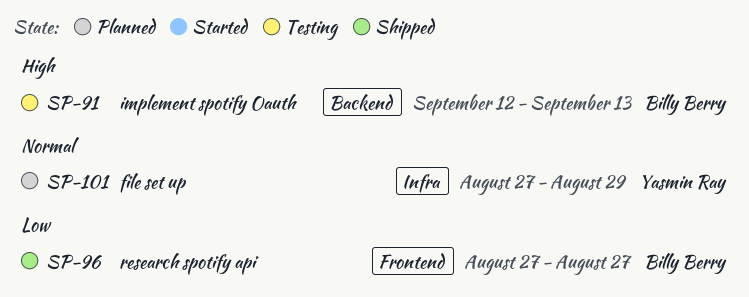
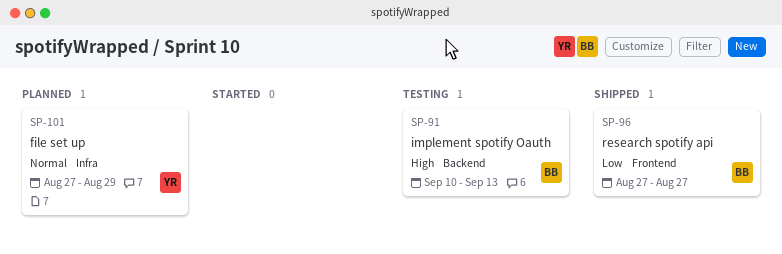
SP-91, start: Sep 12 -> Sep 10

